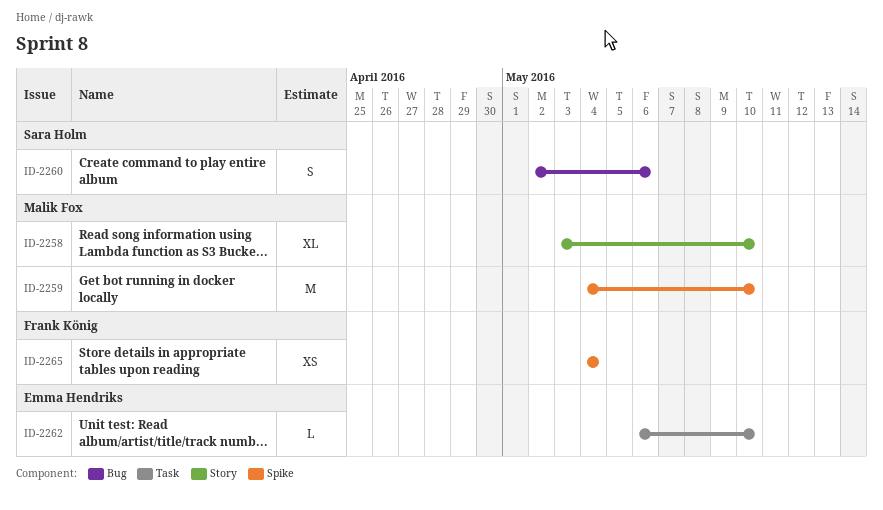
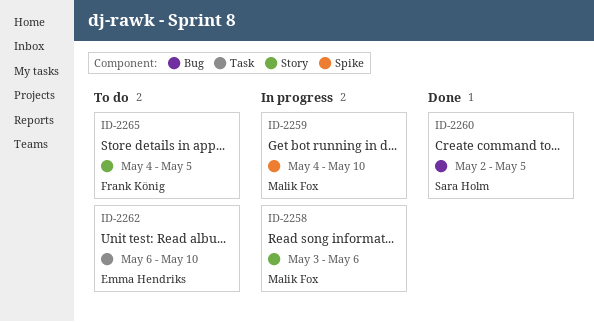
ID-2258, due: May 10 -> May 6
ID-2260, due: May 6 -> May 5
ID-2265, label: Spike -> Story
ID-2265, due: May 4 -> May 5

